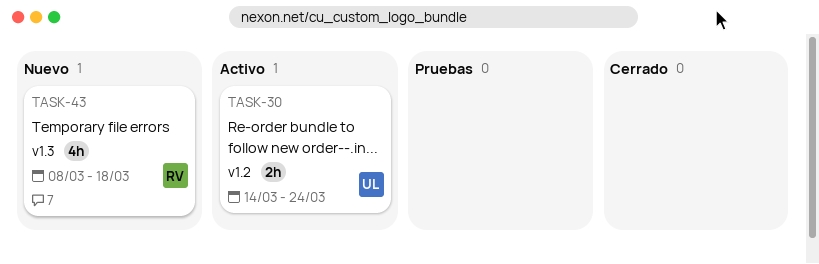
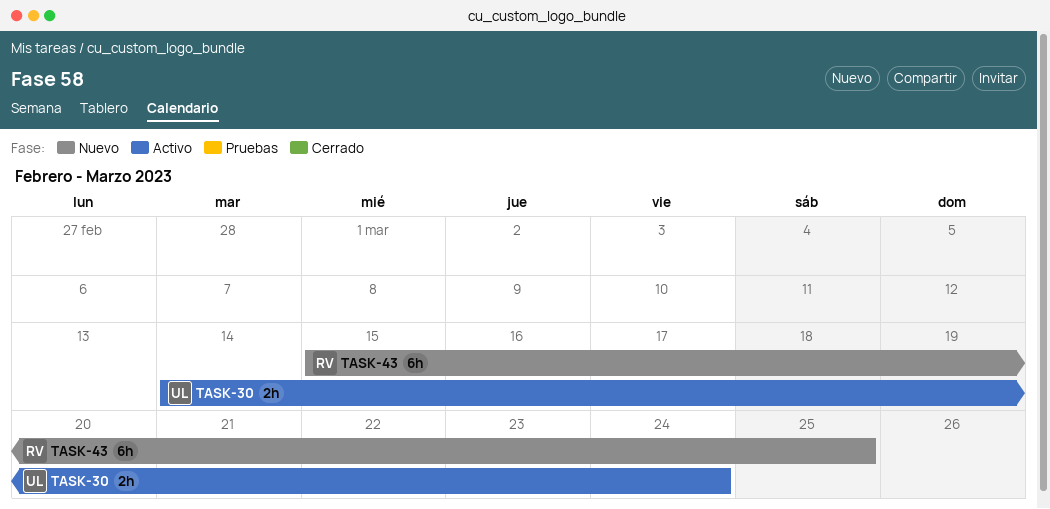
TASK-43, estimate: 4h -> 6h
TASK-43, start: Mar 8 -> Mar 15
TASK-43, due: Mar 18 -> Mar 25

